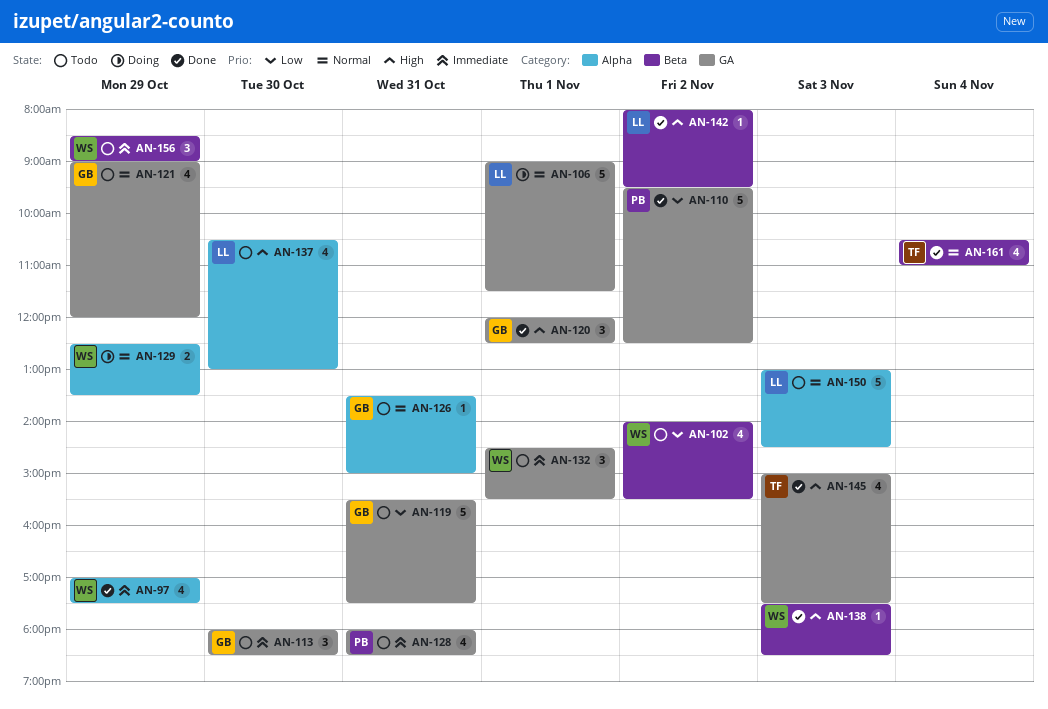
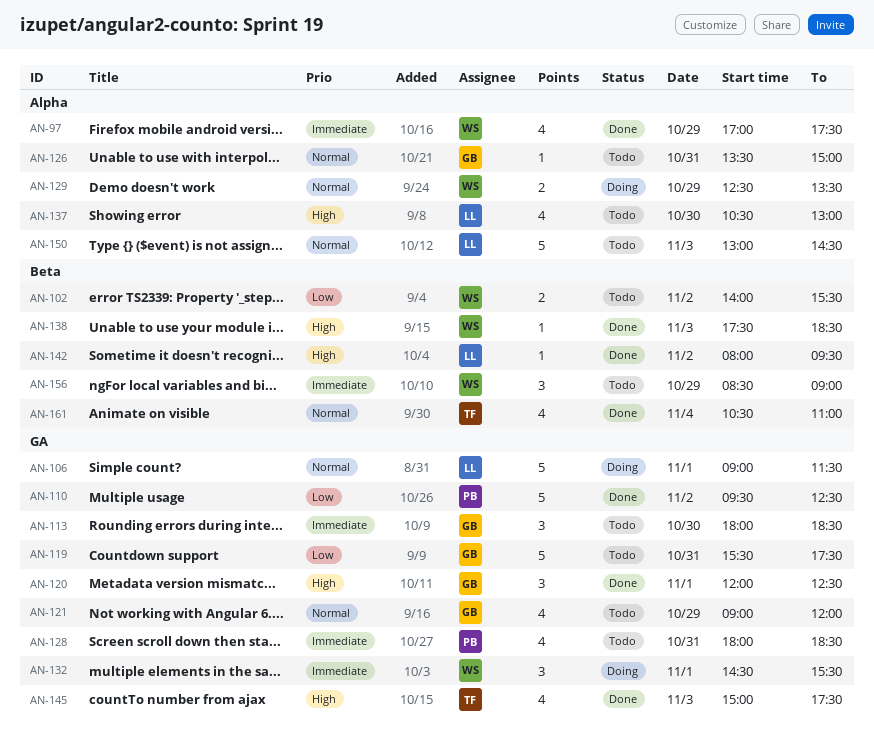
AN-102, estimate: 4 -> 2
AN-132, status: Todo -> Doing

